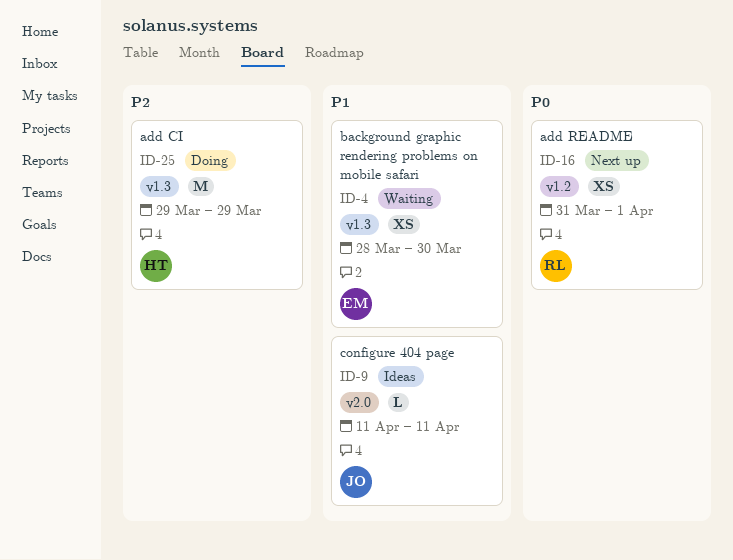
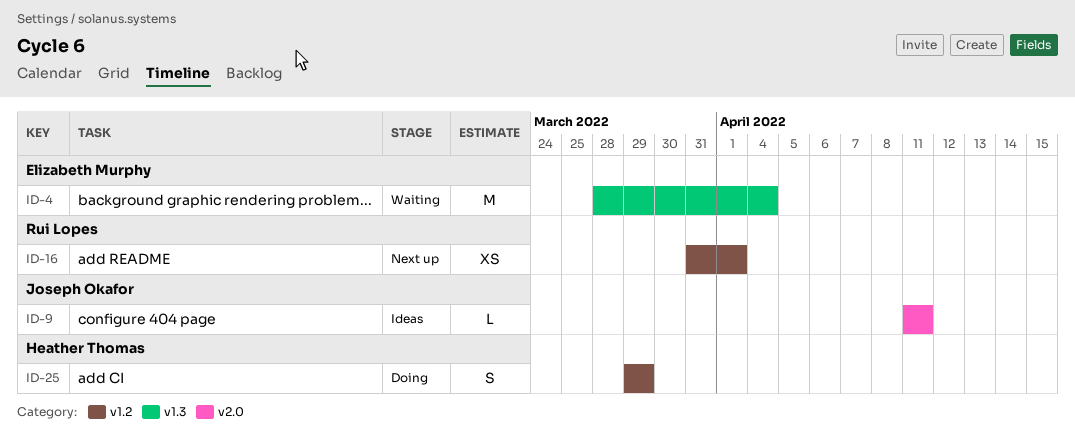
ID-4, estimate: XS -> M
ID-4, due: Mar 30 -> Apr 4
ID-25, label: v1.3 -> v1.2
ID-25, estimate: M -> S

